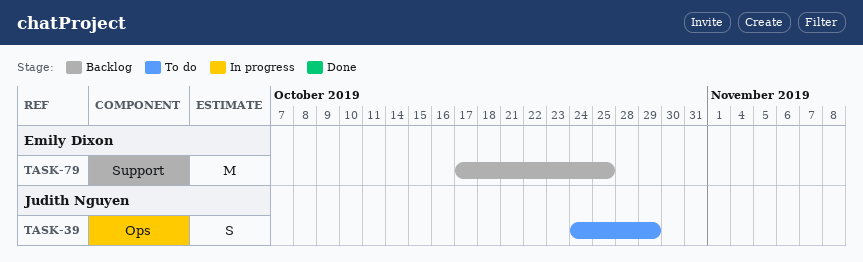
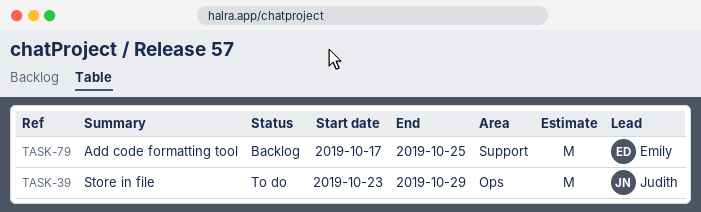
TASK-39, estimate: S -> M
TASK-39, start: Oct 24 -> Oct 23

